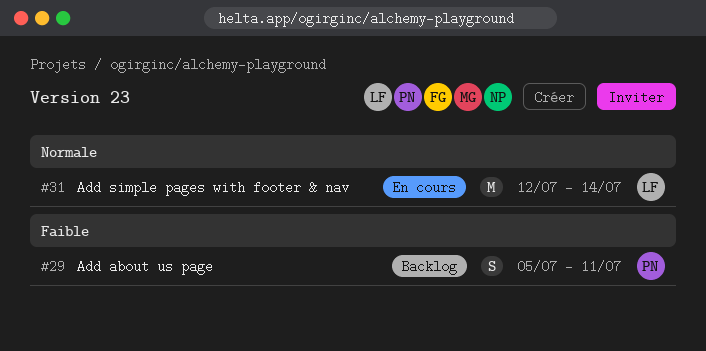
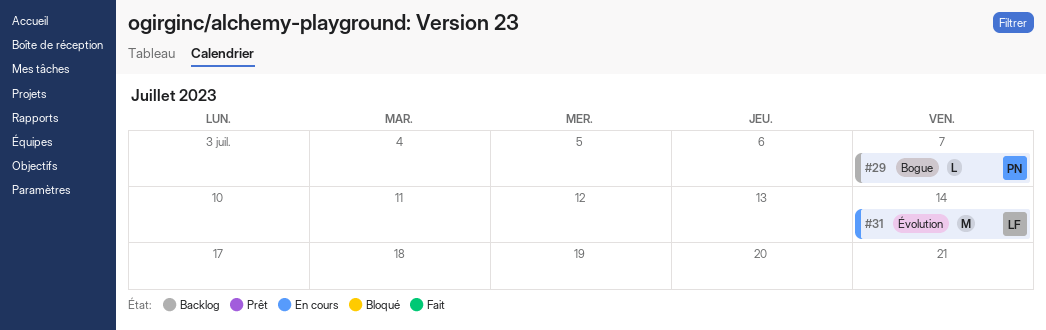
#29, estimate: S -> L
#29, due: Jul 11 -> Jul 7

